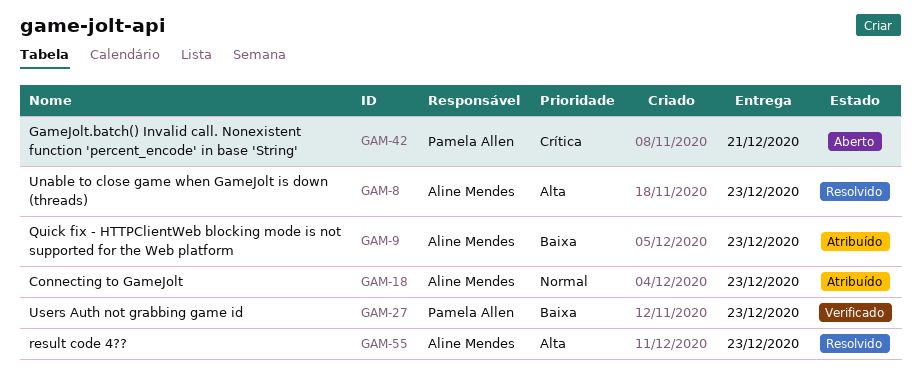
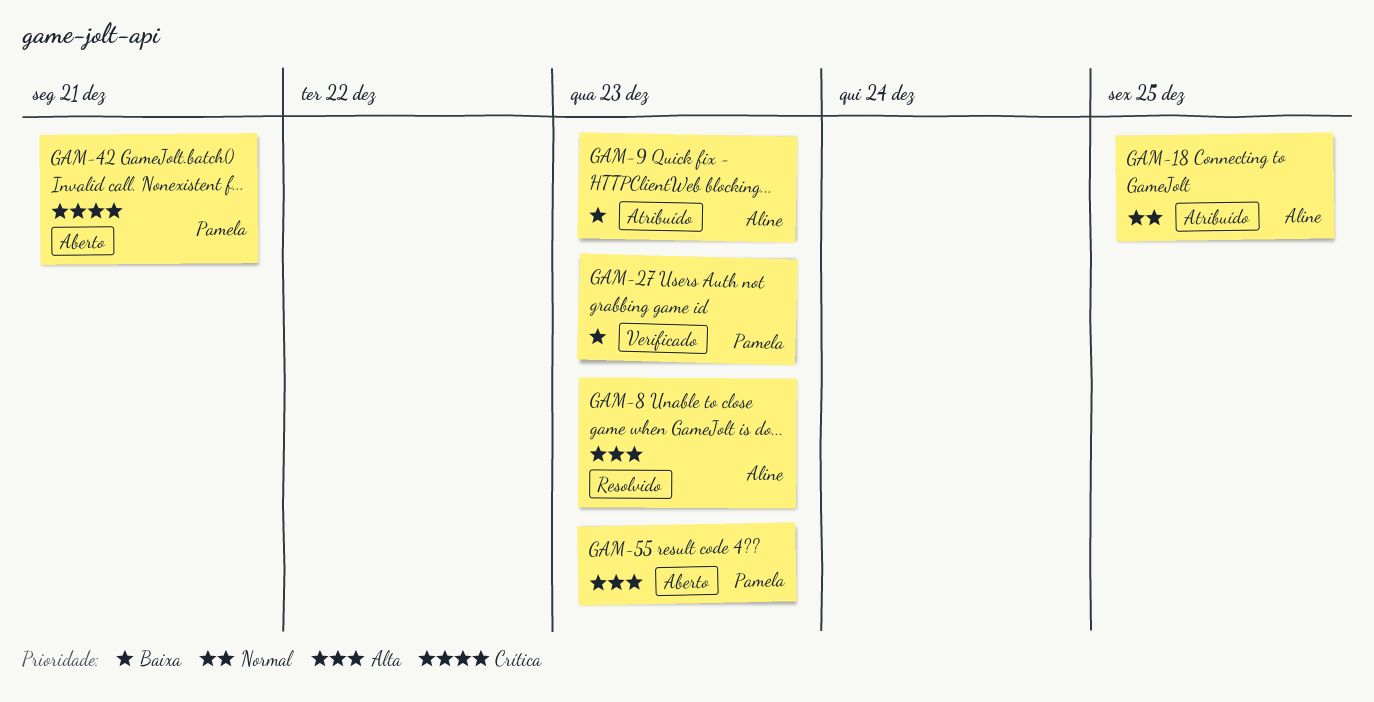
GAM-18, due: Dec 23 -> Dec 25
GAM-55, status: Resolvido -> Aberto
GAM-55, owner: Aline Mendes -> Pamela Allen

